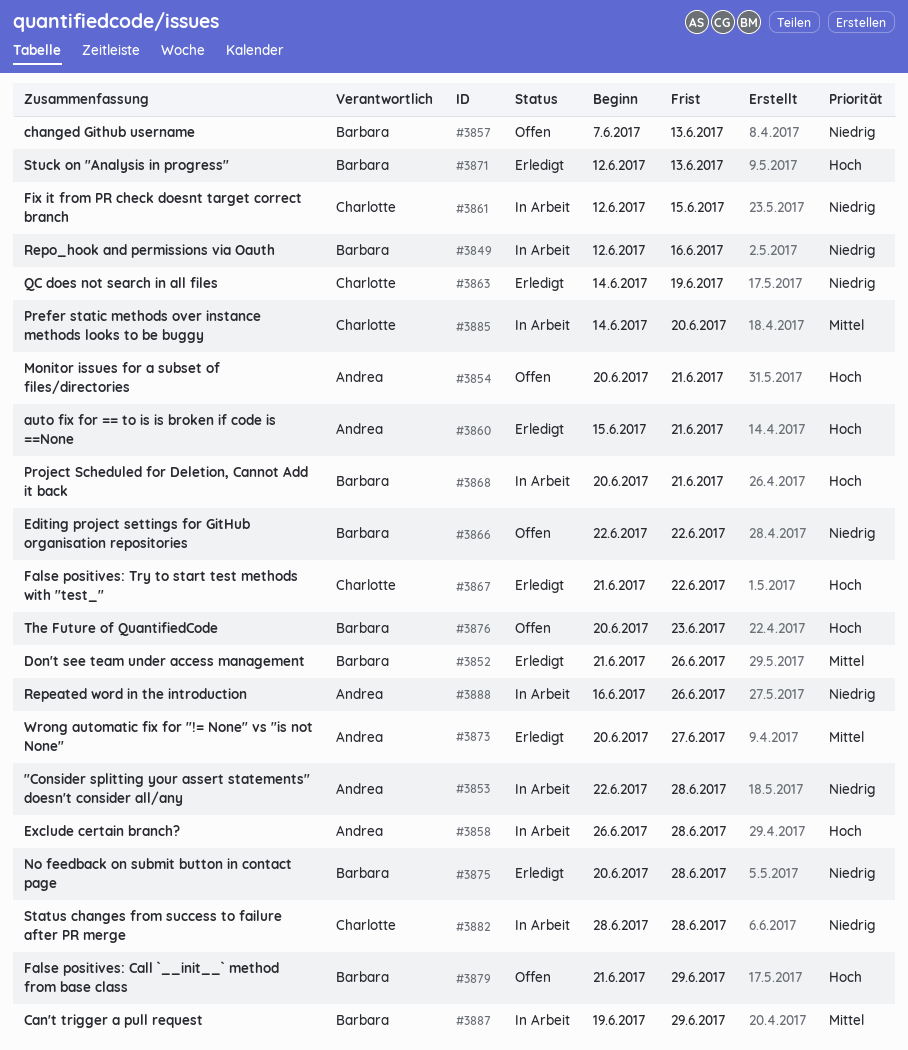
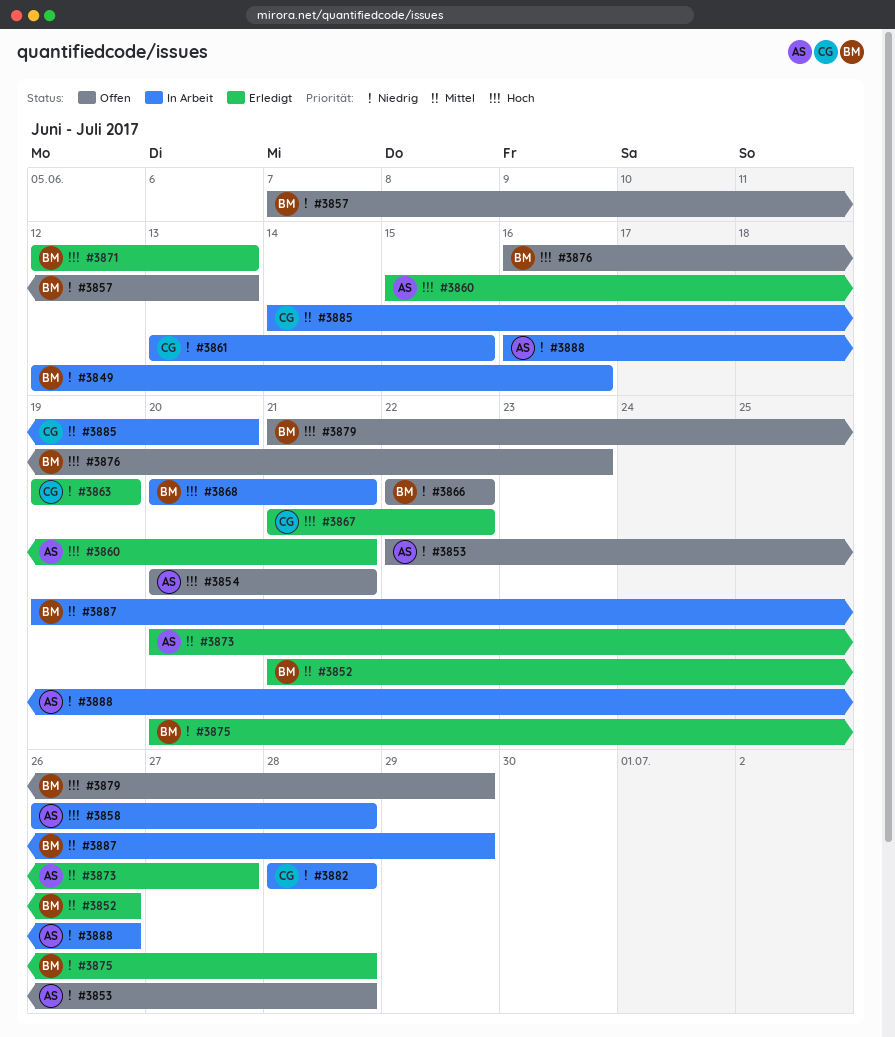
#3853, status: In Arbeit -> Offen
#3861, start: Jun 12 -> Jun 13
#3863, start: Jun 14 -> Jun 19
#3876, start: Jun 20 -> Jun 16

